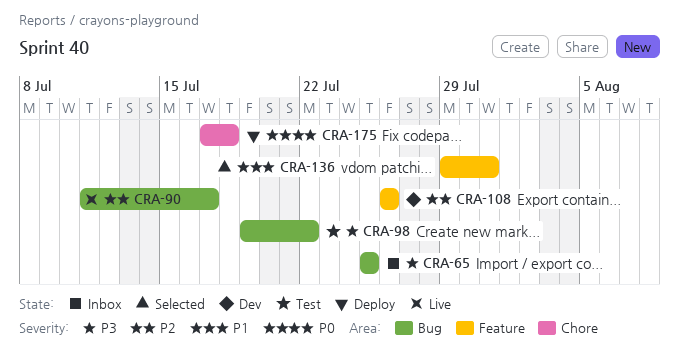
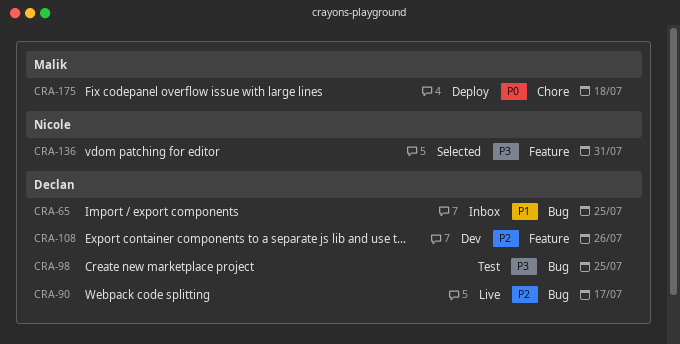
CRA-65, priority: P3 -> P1
CRA-98, due: Jul 22 -> Jul 25
CRA-136, priority: P1 -> P3

